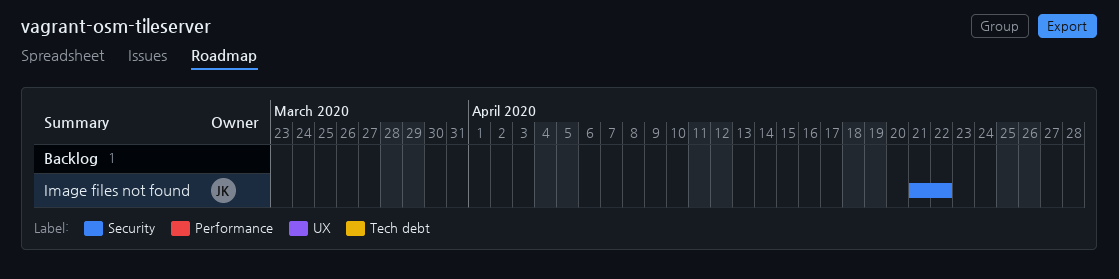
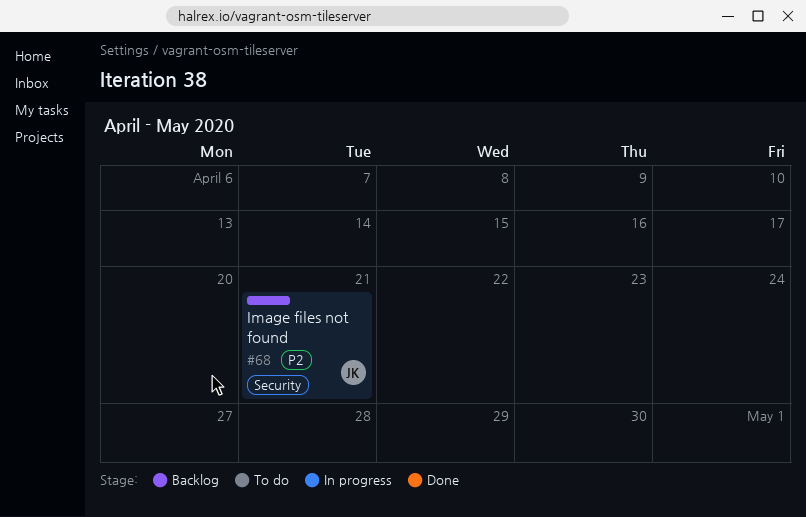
Image files not found, due: Apr 22 -> Apr 21

